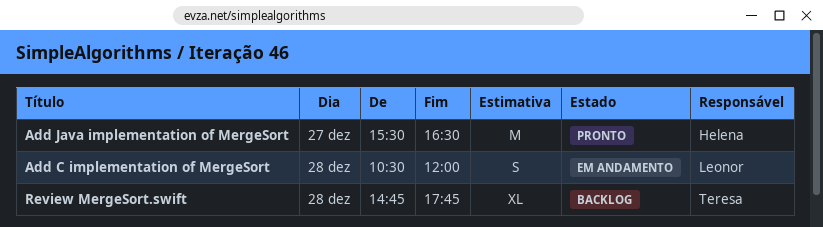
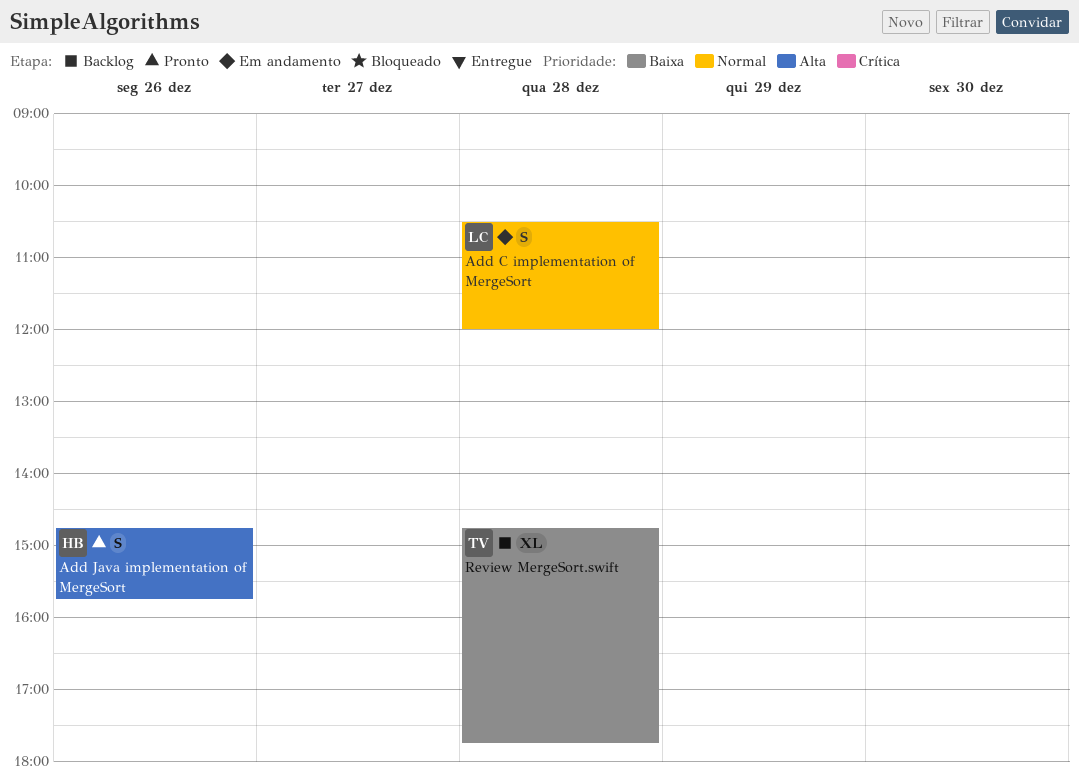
Add Java implementation of MergeSort, estimate: M -> S
Add Java implementation of MergeSort, day: Dec 27 -> Dec 26
Add Java implementation of MergeSort, begins: 15:30 -> 14:45
Add Java implementation of MergeSort, ends: 16:30 -> 15:45

